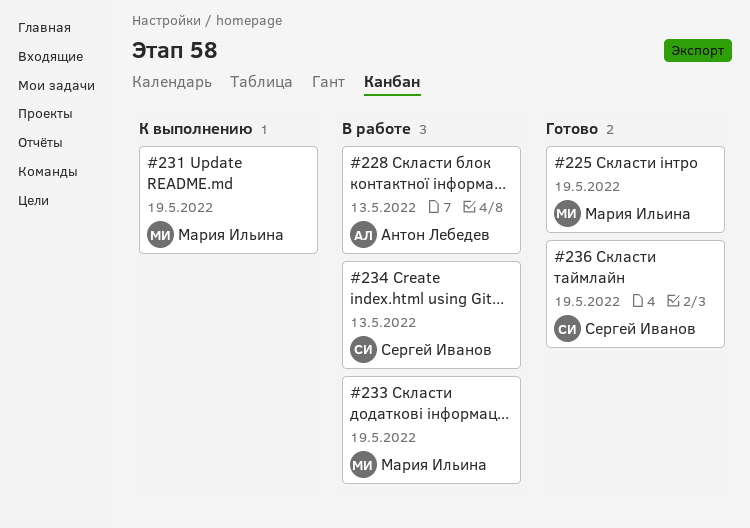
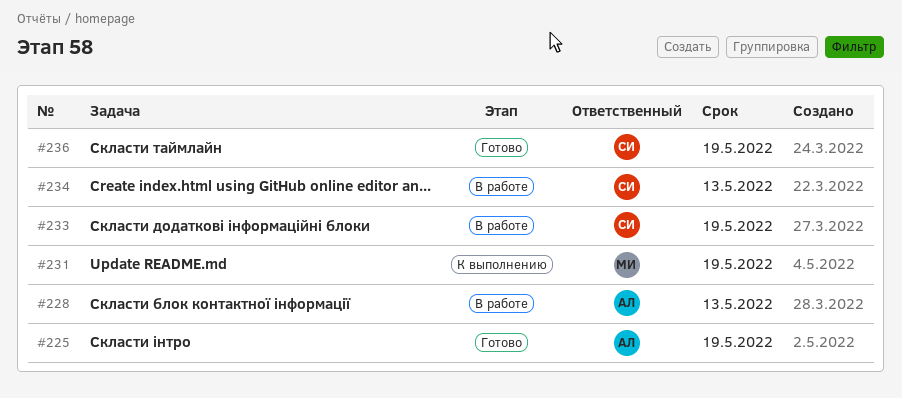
#225, owner: Мария Ильина -> Антон Лебедев
#233, owner: Мария Ильина -> Сергей Иванов

